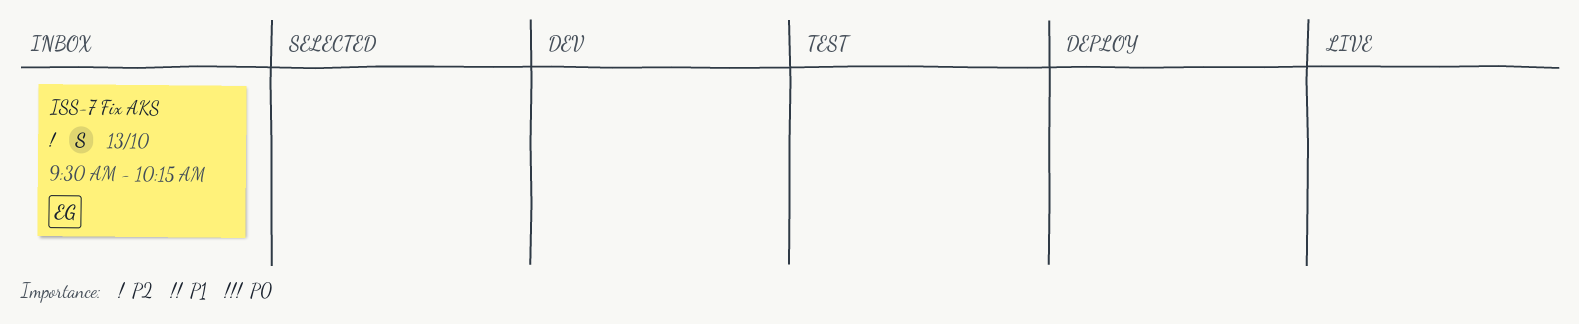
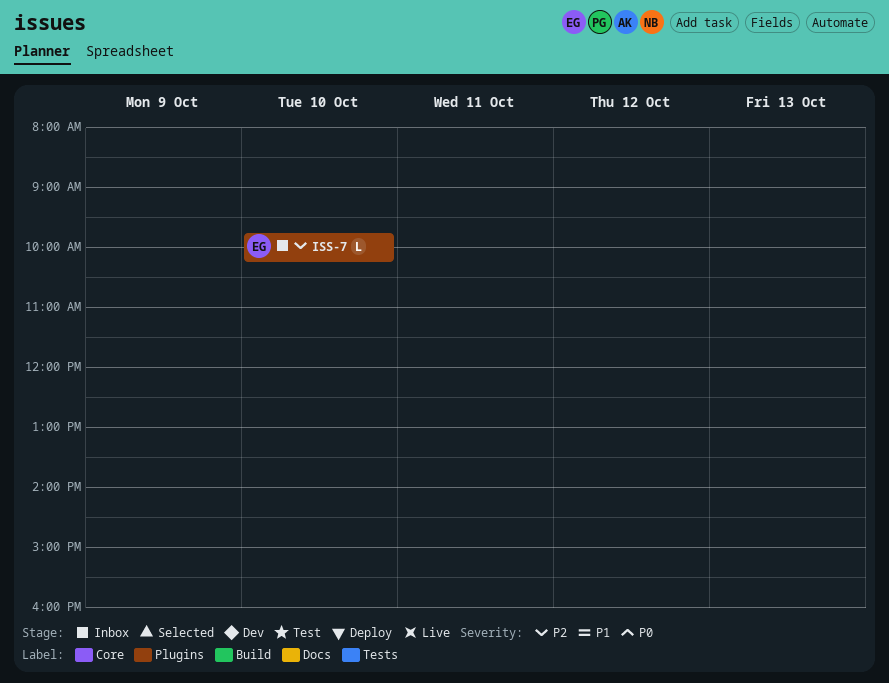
ISS-7, estimate: S -> L
ISS-7, day: Oct 13 -> Oct 10
ISS-7, begins: 09:30 -> 09:45

